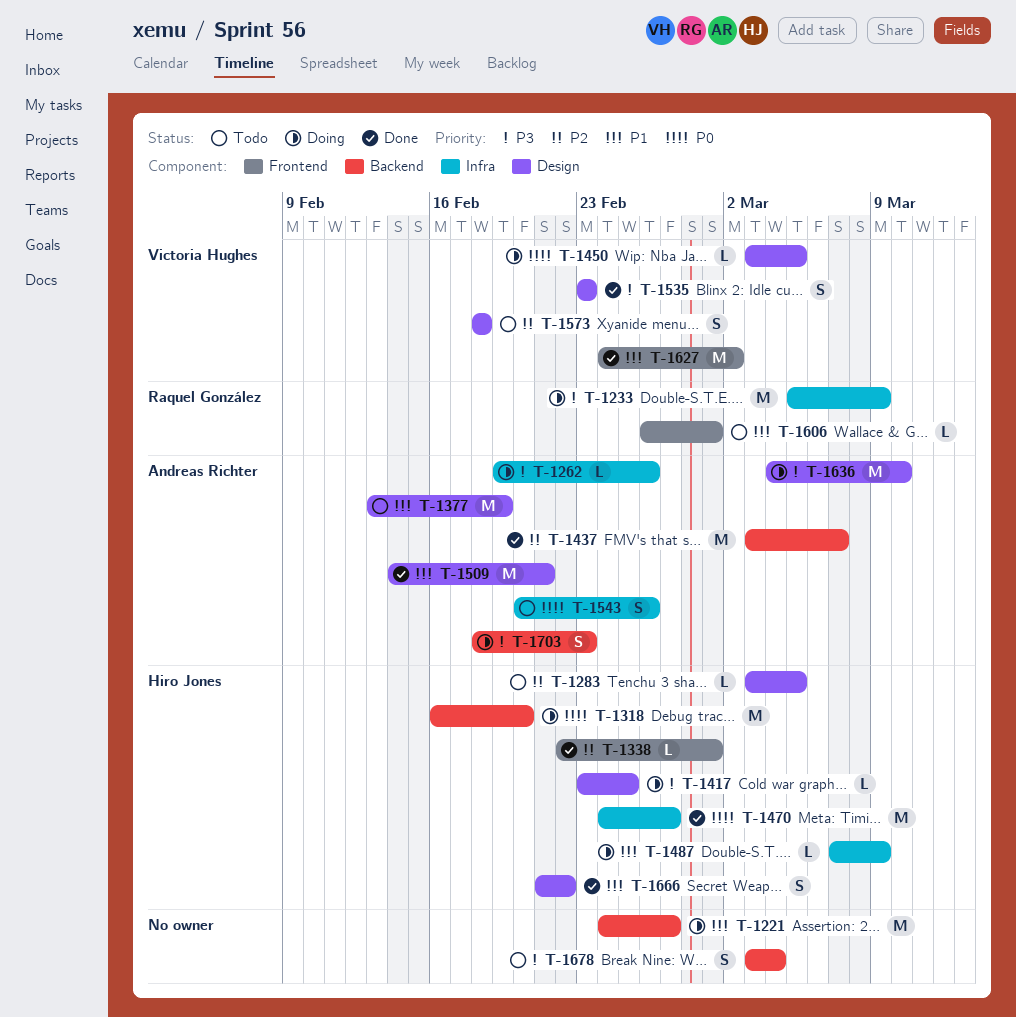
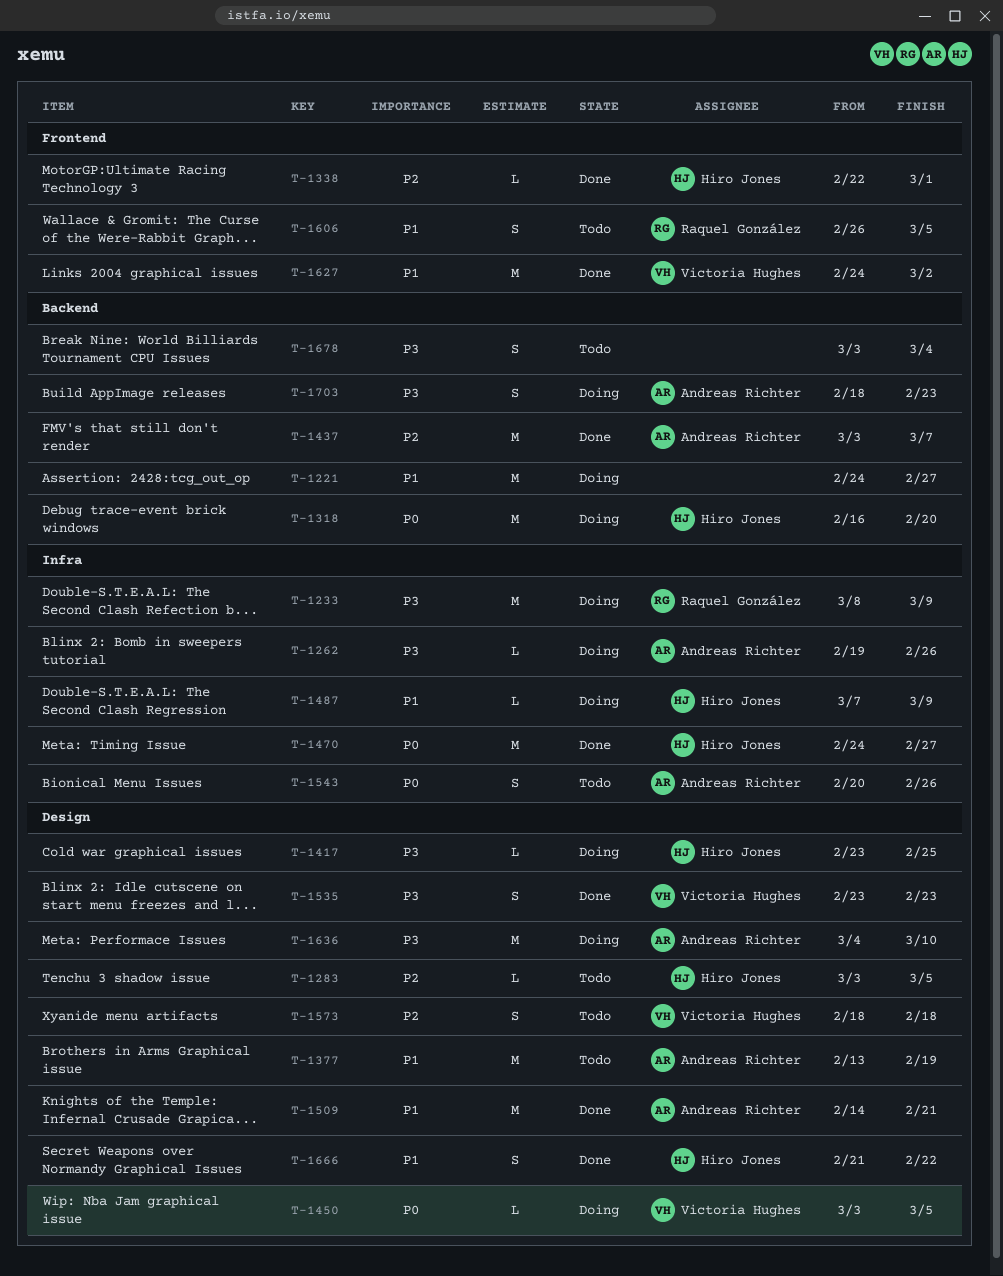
T-1233, start: Mar 5 -> Mar 8
T-1606, estimate: L -> S
T-1606, due: Mar 1 -> Mar 5

